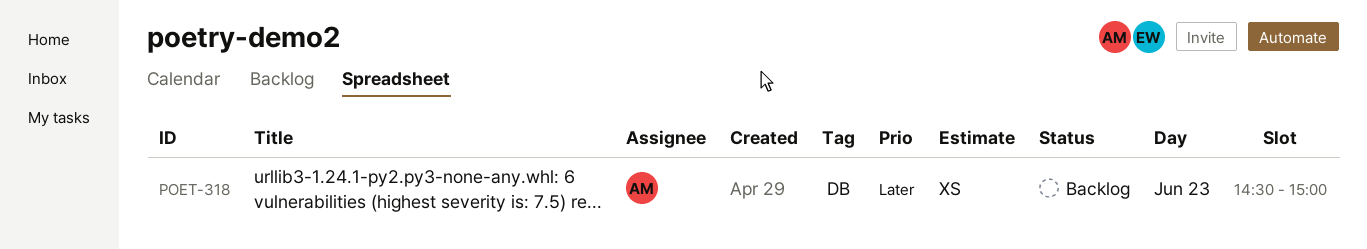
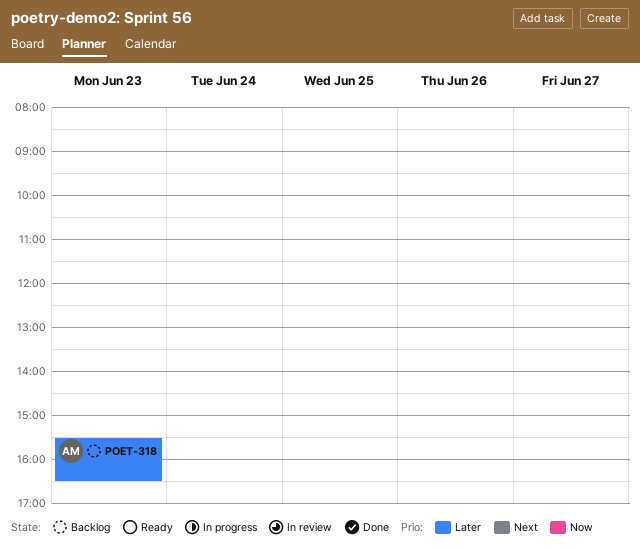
POET-318, begins: 14:30 -> 15:30
POET-318, ends: 15:00 -> 16:30

